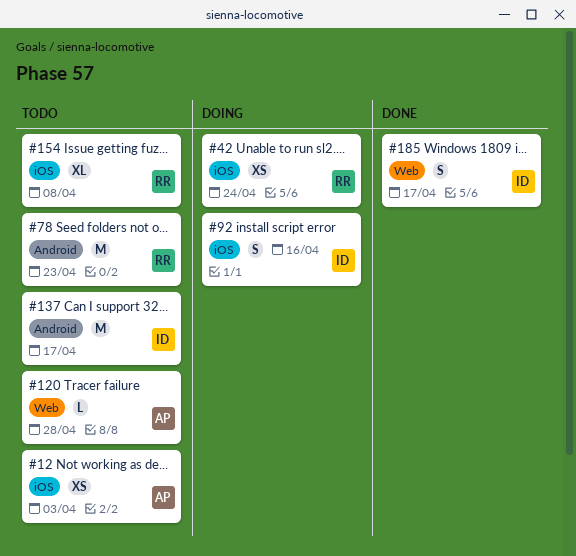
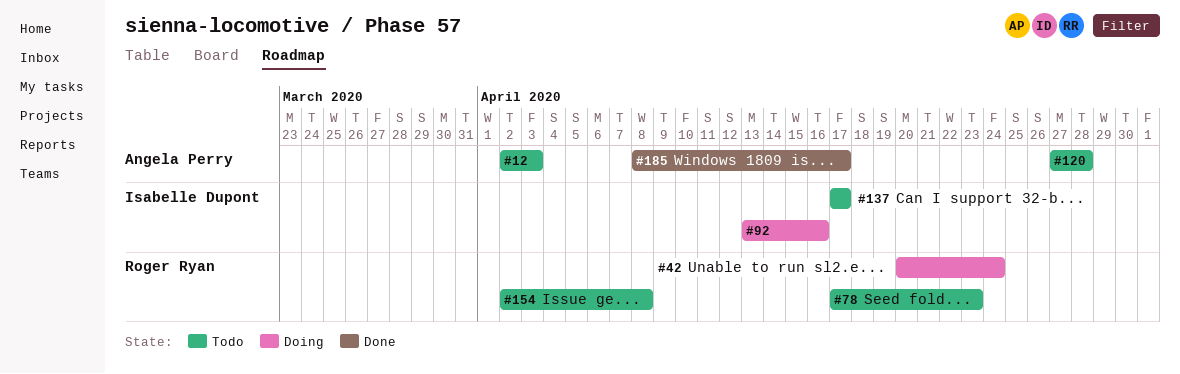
#185, owner: Isabelle Dupont -> Angela Perry

